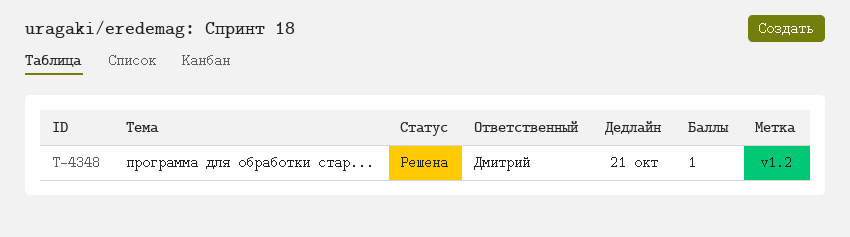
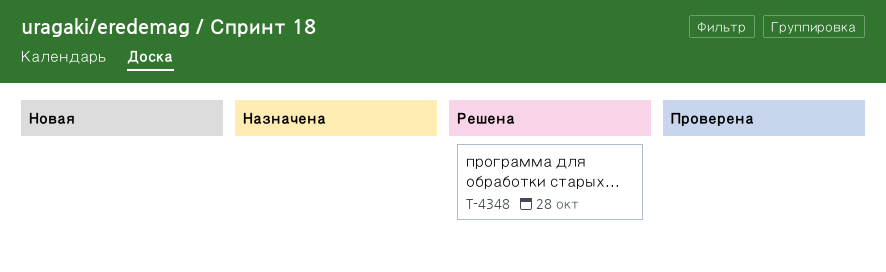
T-4348, due: Oct 21 -> Oct 28

